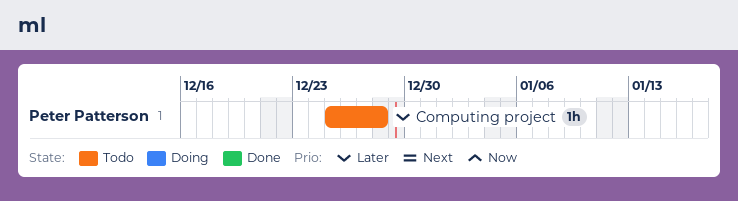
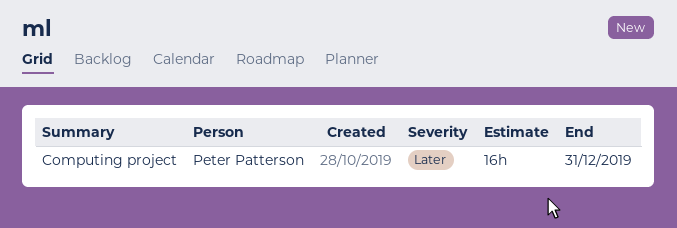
Computing project, estimate: 1h -> 16h
Computing project, due: Dec 28 -> Dec 31

